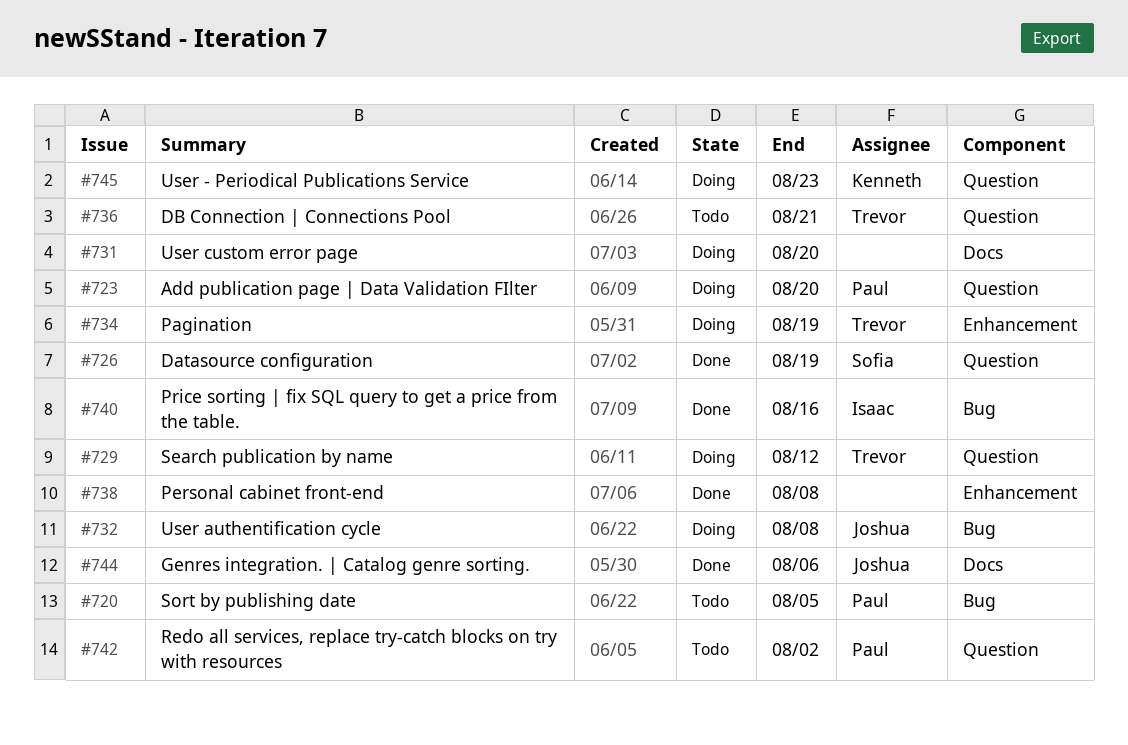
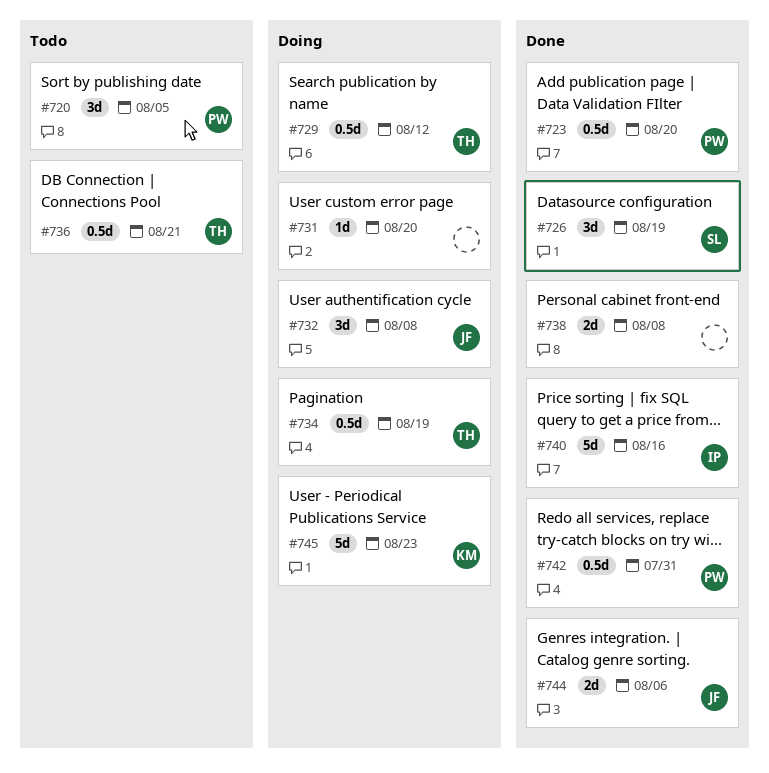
#723, status: Doing -> Done
#742, status: Todo -> Done
#742, due: Aug 2 -> Jul 31

